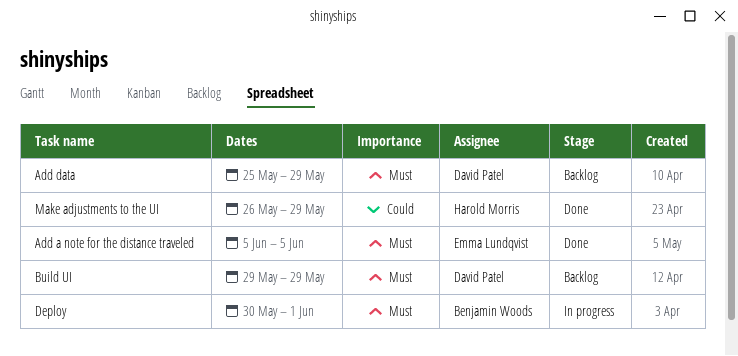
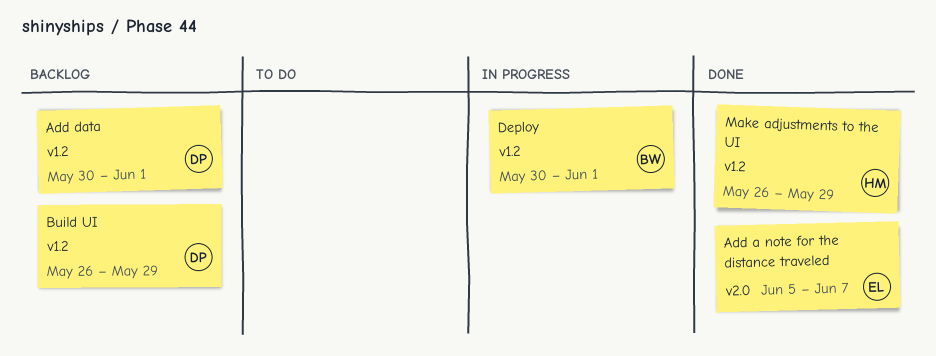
Add a note for the distance traveled, due: Jun 5 -> Jun 7
Add data, start: May 25 -> May 30
Add data, due: May 29 -> Jun 1
Build UI, start: May 29 -> May 26

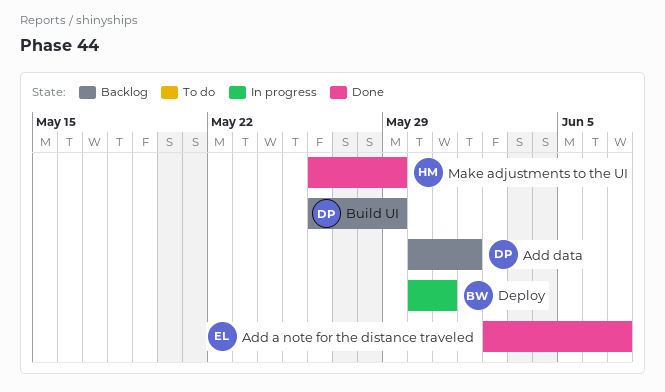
Add a note for the distance traveled, start: Jun 5 -> Jun 2
Deploy, due: Jun 1 -> May 31

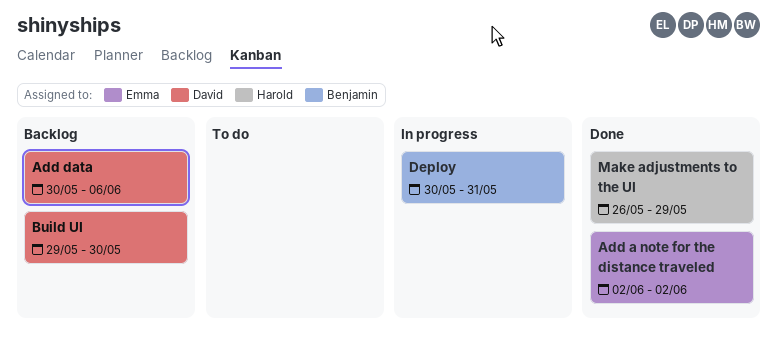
Add a note for the distance traveled, due: Jun 7 -> Jun 2
Add data, due: Jun 1 -> Jun 6
Build UI, start: May 26 -> May 29
Build UI, due: May 29 -> May 30

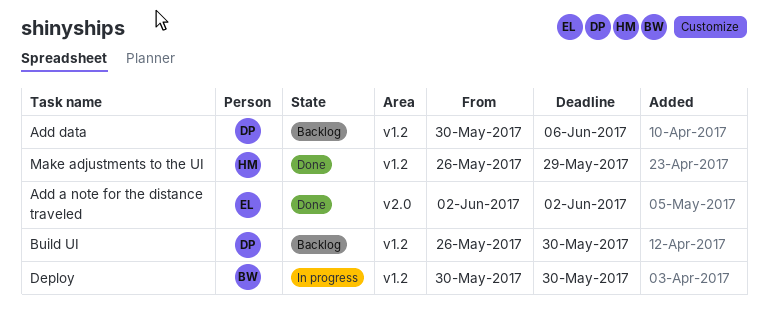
Build UI, start: May 29 -> May 26
Deploy, due: May 31 -> May 30

